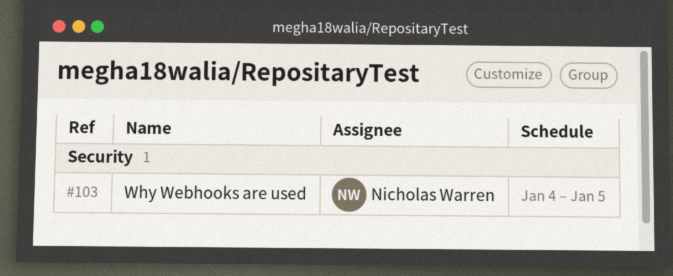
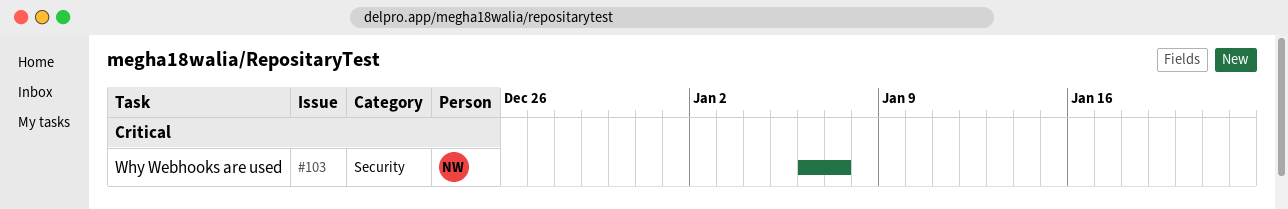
#103, start: Jan 4 -> Jan 6
#103, due: Jan 5 -> Jan 7

